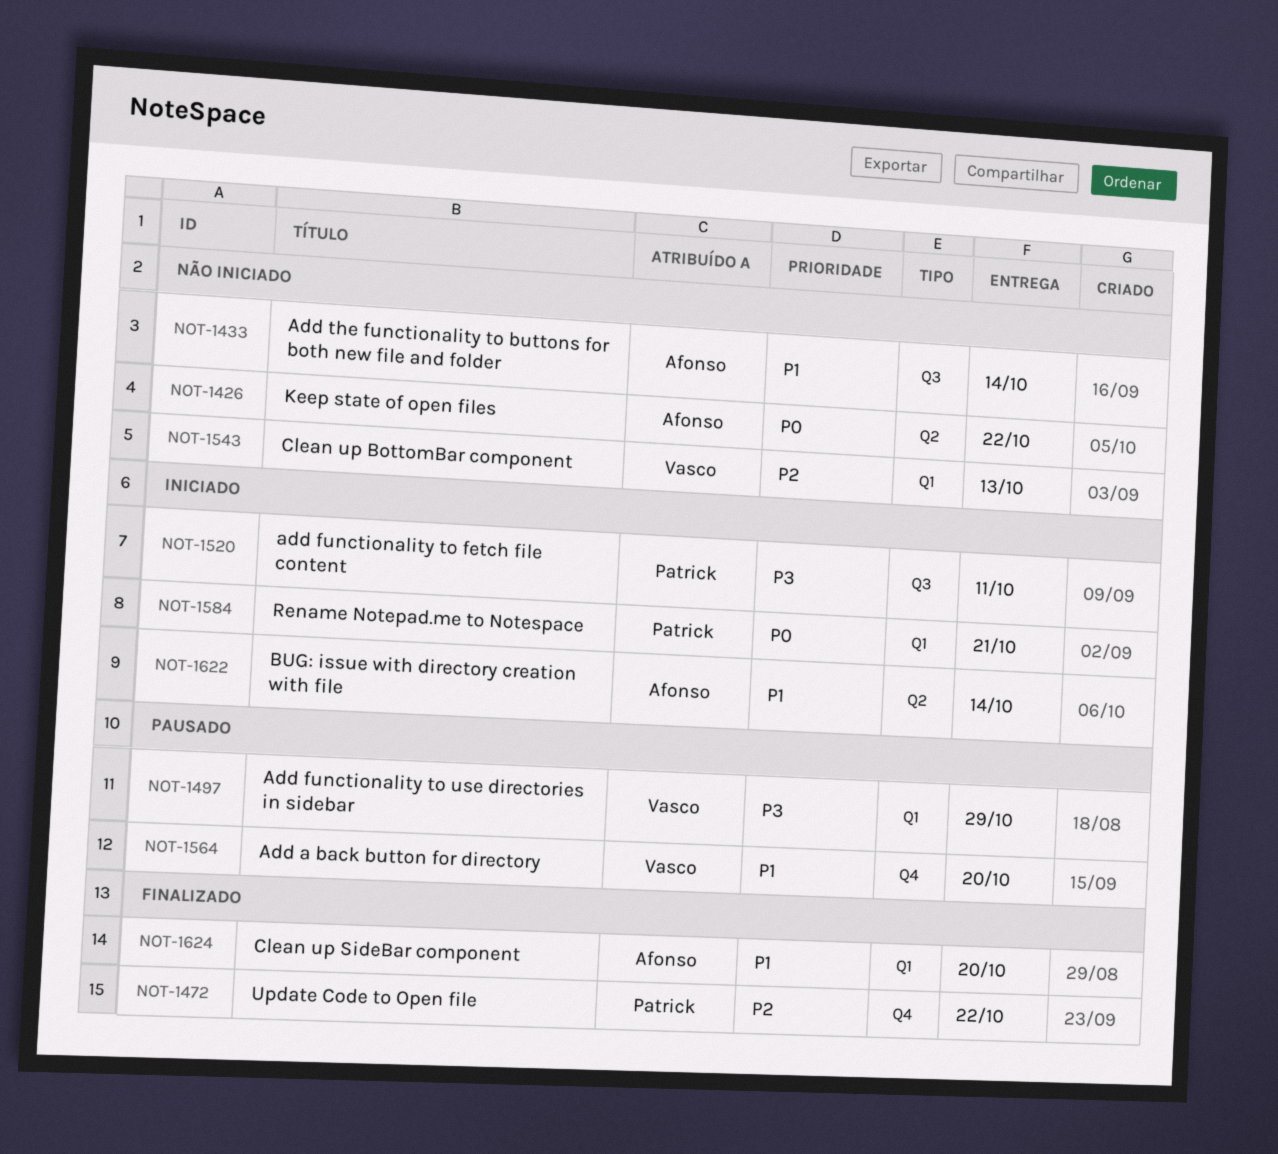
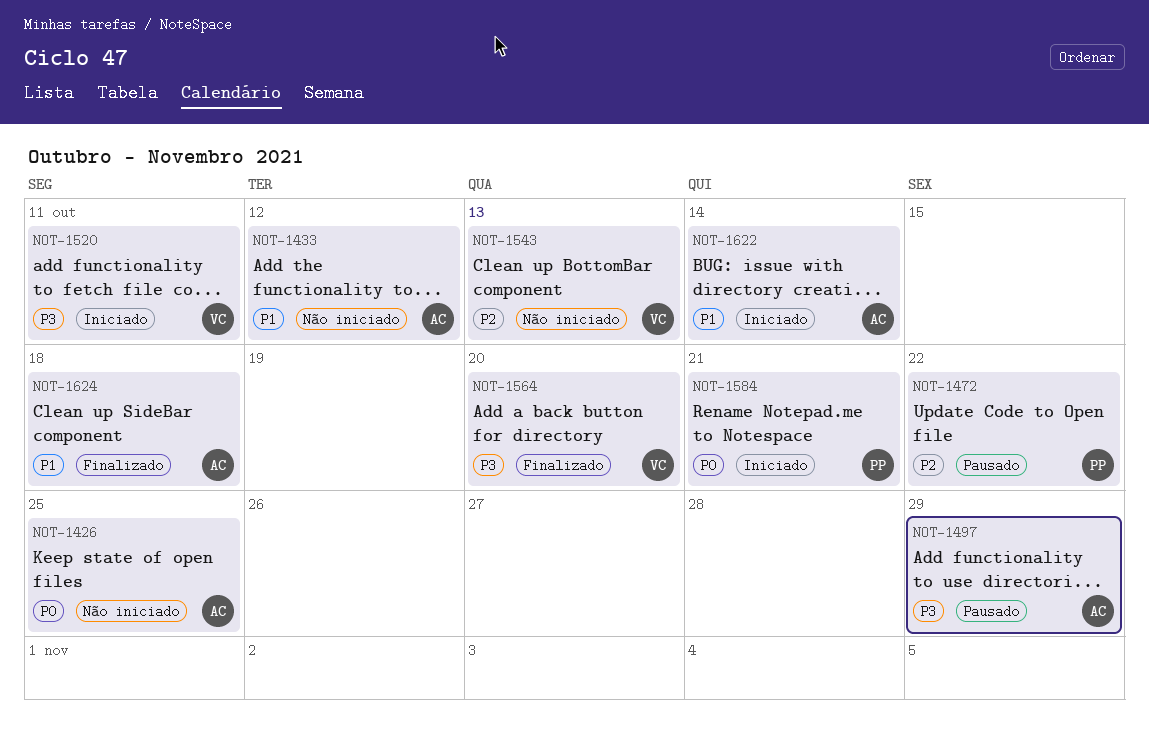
NOT-1426, due: Oct 22 -> Oct 25
NOT-1433, due: Oct 14 -> Oct 12
NOT-1472, status: Finalizado -> Pausado
NOT-1497, owner: Vasco -> Afonso
NOT-1520, owner: Patrick -> Vasco
NOT-1564, status: Pausado -> Finalizado
NOT-1564, priority: P1 -> P3
NOT-1624, due: Oct 20 -> Oct 18

